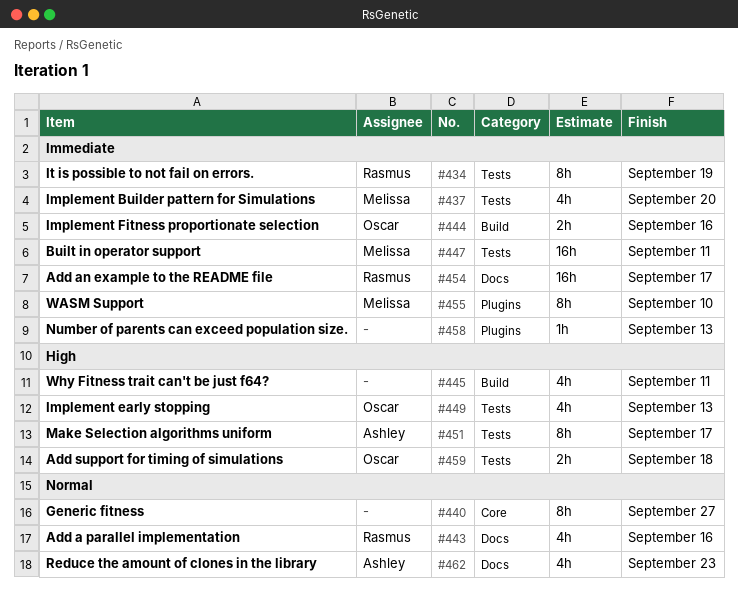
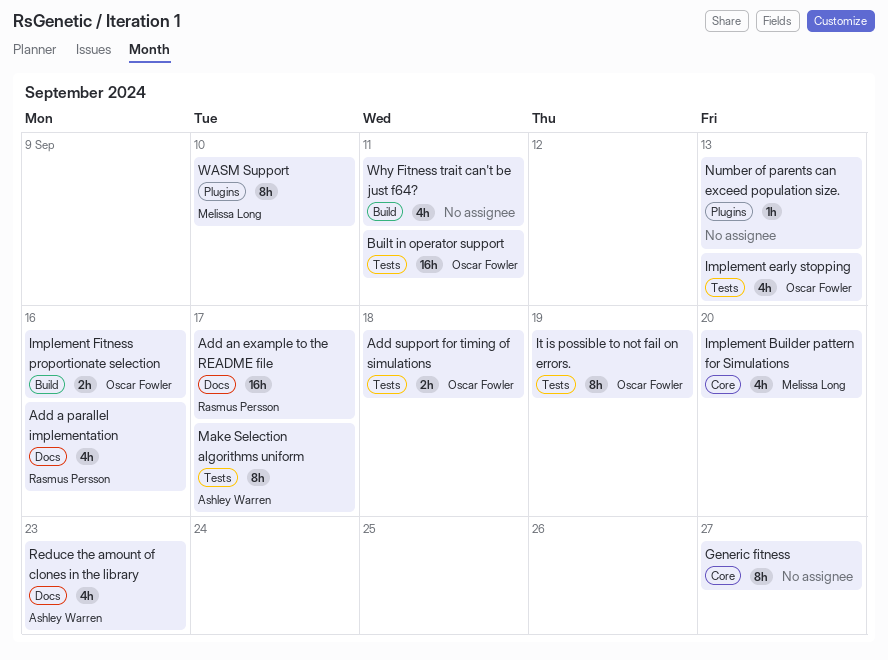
Built in operator support, owner: Melissa Long -> Oscar Fowler
Implement Builder pattern for Simulations, label: Tests -> Core
It is possible to not fail on errors., owner: Rasmus Persson -> Oscar Fowler

